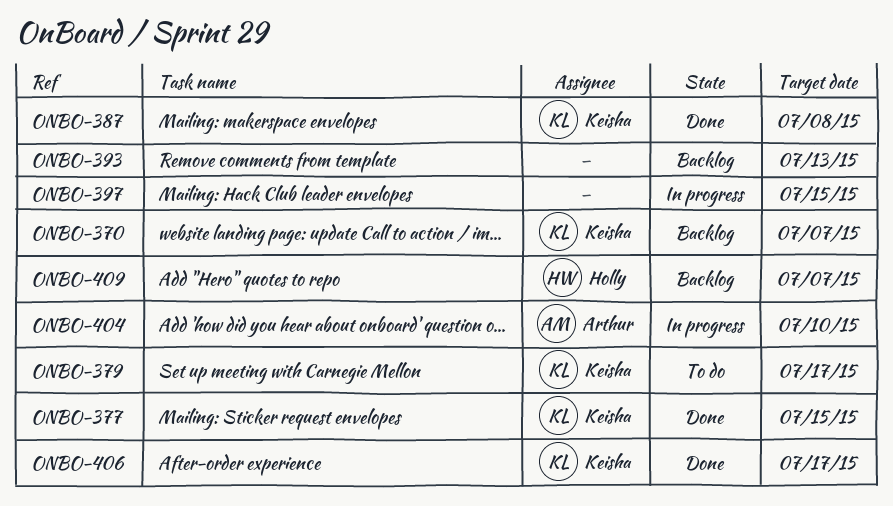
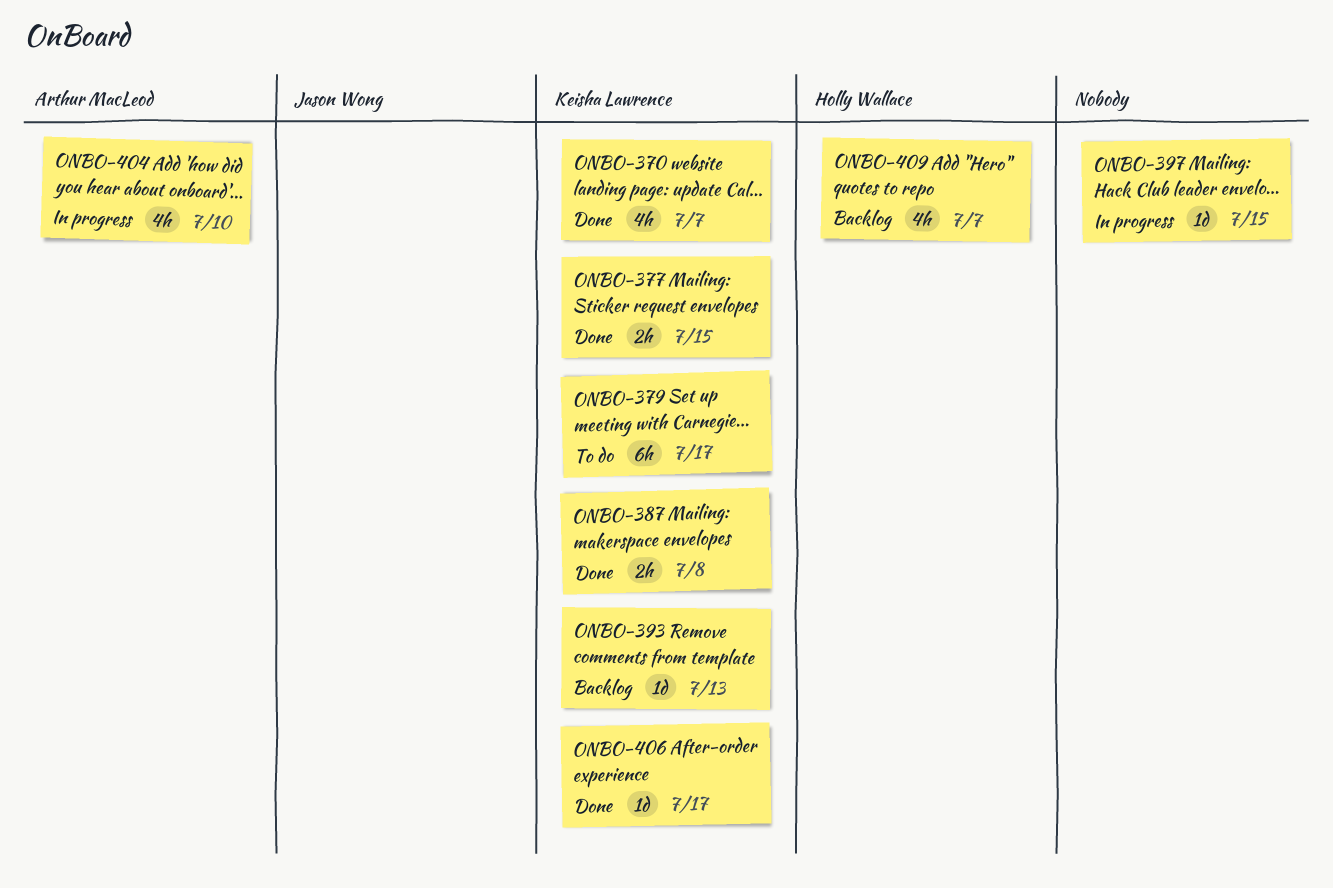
ONBO-370, status: Backlog -> Done
ONBO-393, owner: none -> Keisha Lawrence

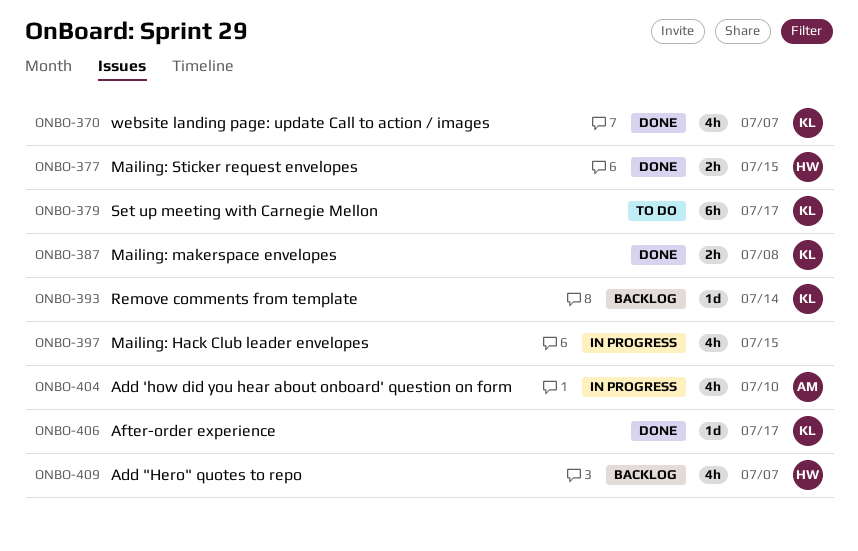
ONBO-377, owner: Keisha Lawrence -> Holly Wallace
ONBO-393, due: Jul 13 -> Jul 14
ONBO-397, estimate: 1d -> 4h

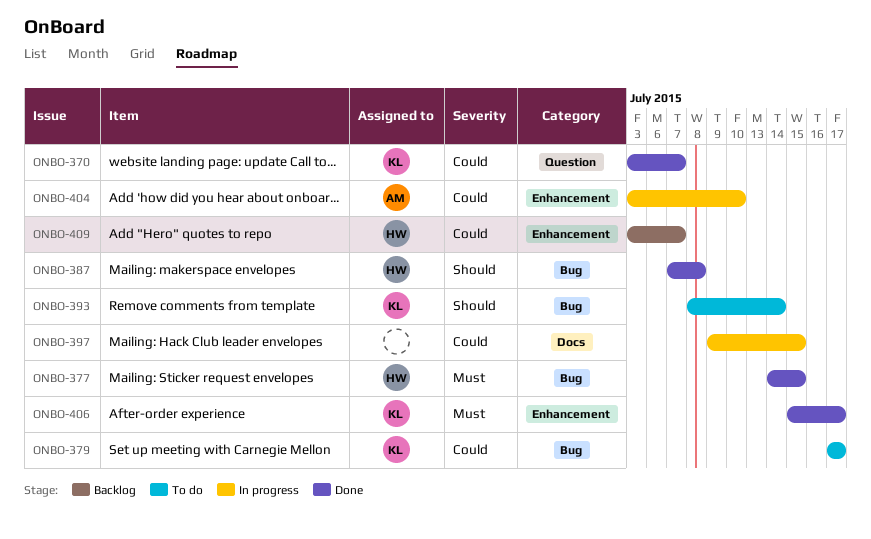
ONBO-387, owner: KL -> HW
ONBO-393, status: Backlog -> To do

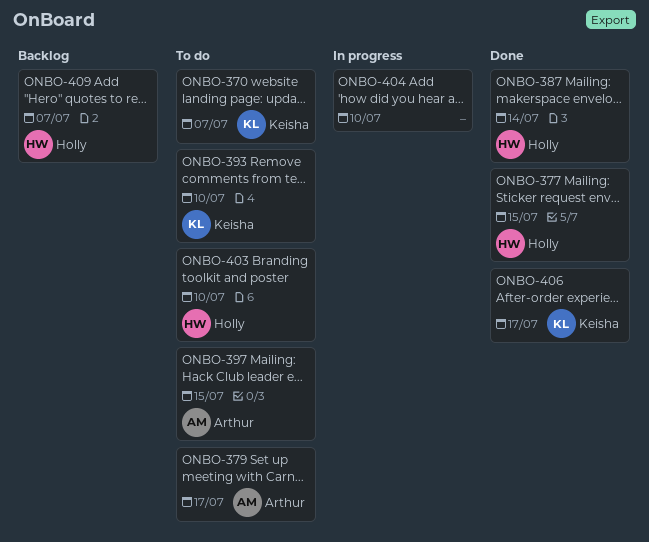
ONBO-370, status: Done -> To do
ONBO-379, owner: Keisha -> Arthur
ONBO-387, due: Jul 8 -> Jul 14
ONBO-393, due: Jul 14 -> Jul 10
ONBO-397, status: In progress -> To do
ONBO-397, owner: none -> Arthur
ONBO-403: none -> present
ONBO-404, owner: Arthur -> none

